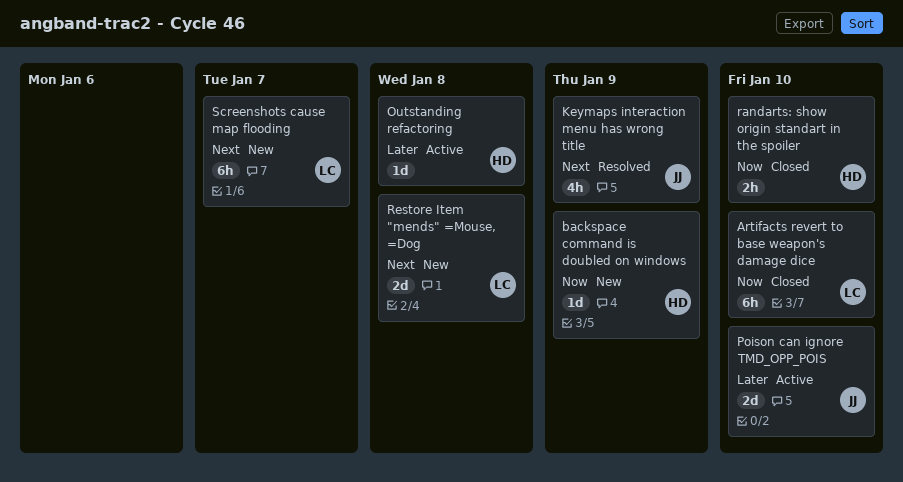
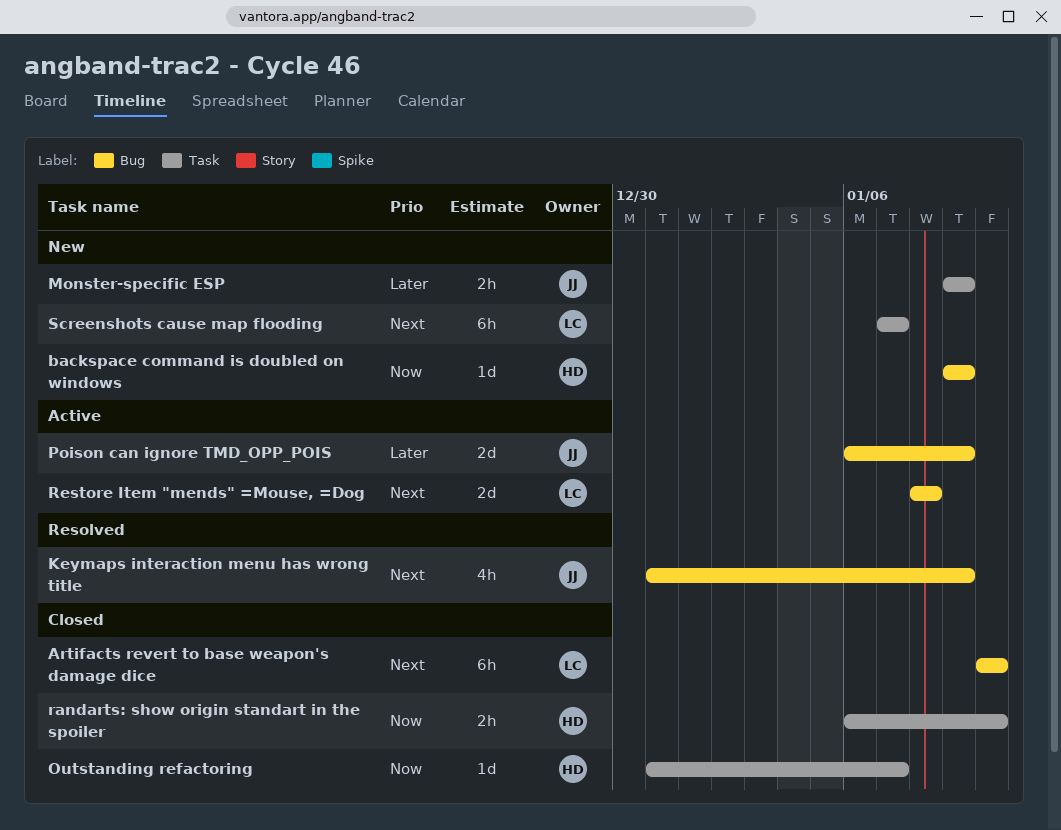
Artifacts revert to base weapon's damage dice, priority: Now -> Next
Monster-specific ESP: none -> present
Outstanding refactoring, status: Active -> Closed
Outstanding refactoring, priority: Later -> Now
Outstanding refactoring, due: Jan 8 -> Jan 7
Poison can ignore TMD_OPP_POIS, due: Jan 10 -> Jan 9
Restore Item "mends" =Mouse, =Dog, status: New -> Active

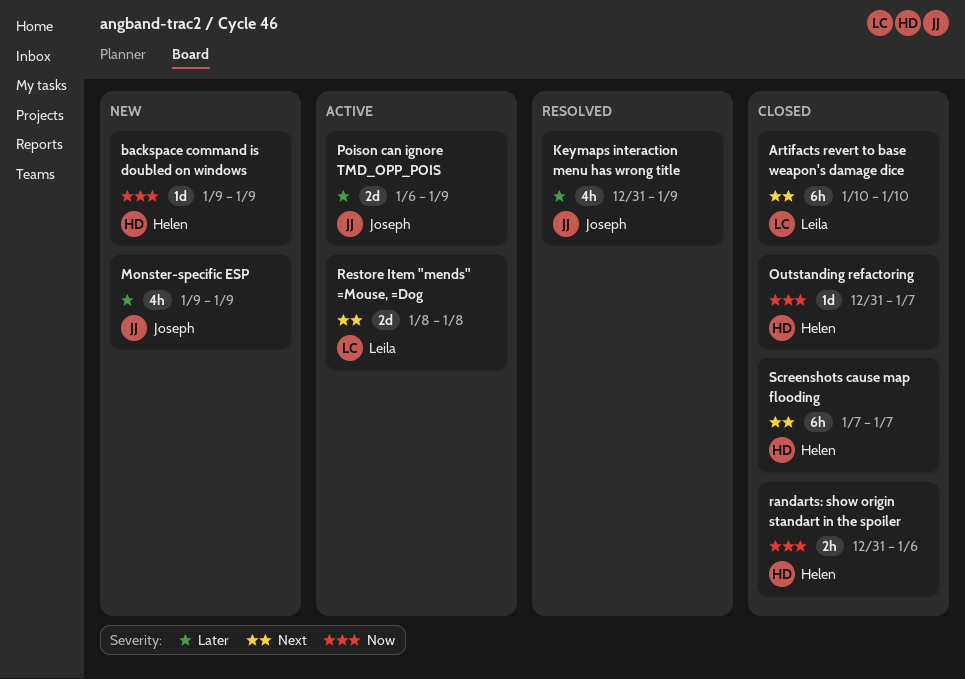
Keymaps interaction menu has wrong title, priority: Next -> Later
Monster-specific ESP, estimate: 2h -> 4h
randarts: show origin standart in the spoiler, start: Jan 6 -> Dec 31
randarts: show origin standart in the spoiler, due: Jan 10 -> Jan 6
Screenshots cause map flooding, status: New -> Closed
Screenshots cause map flooding, owner: Leila -> Helen

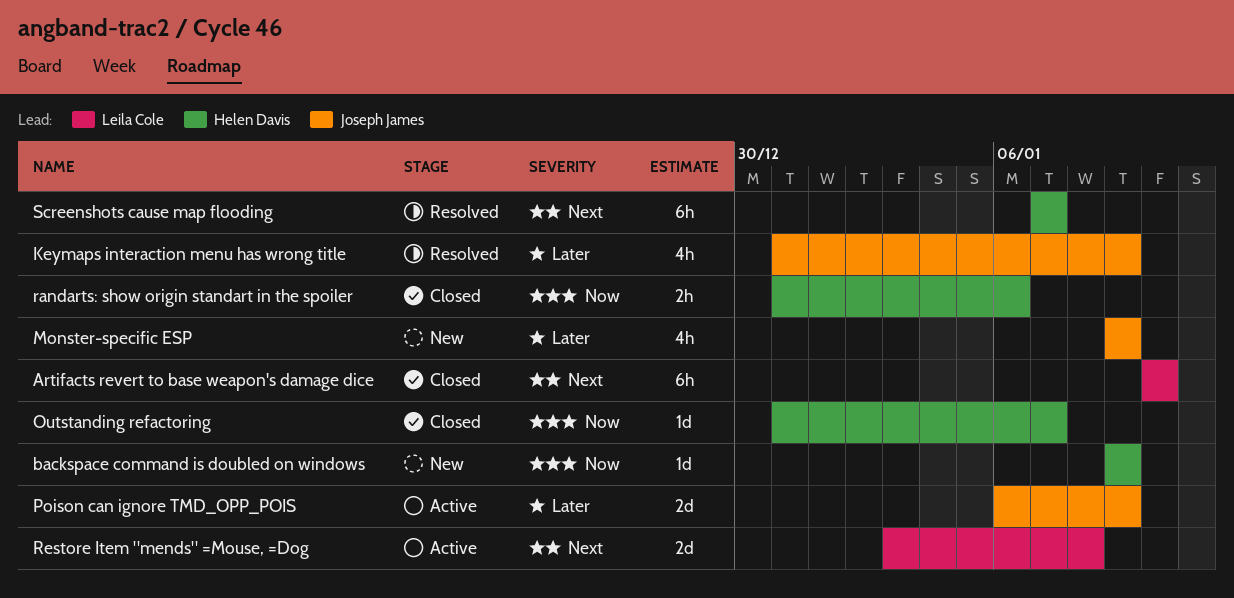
Restore Item "mends" =Mouse, =Dog, start: Jan 8 -> Jan 3
Screenshots cause map flooding, status: Closed -> Resolved

